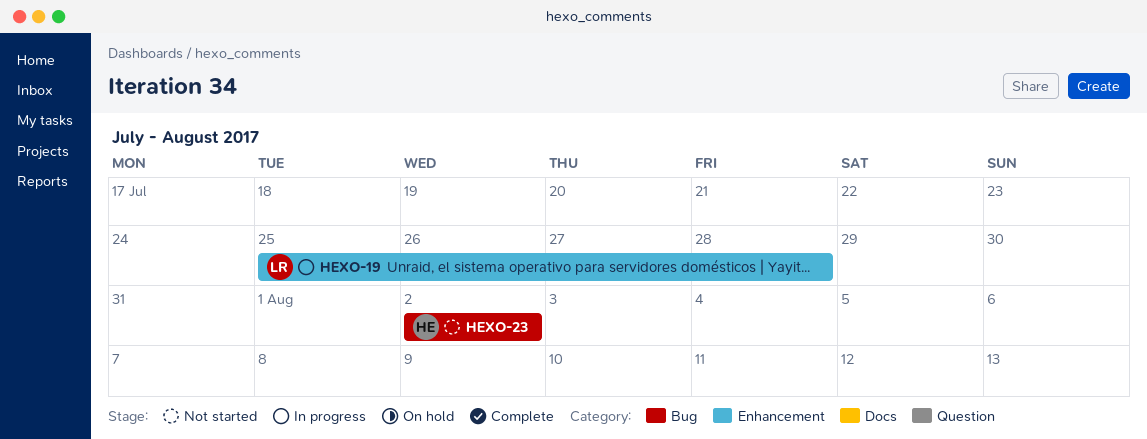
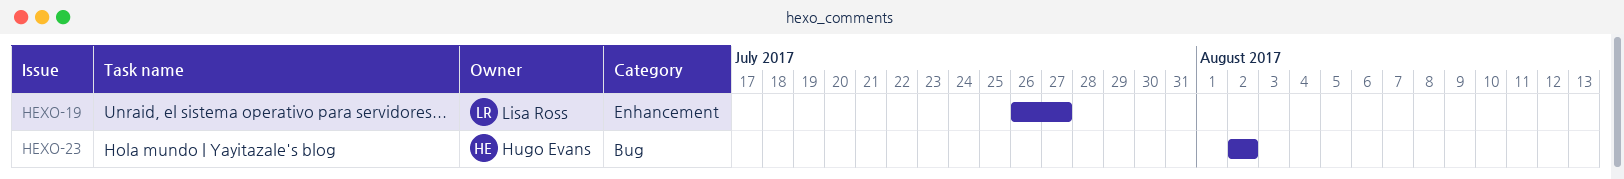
HEXO-19, start: Jul 25 -> Jul 26
HEXO-19, due: Jul 28 -> Jul 27

